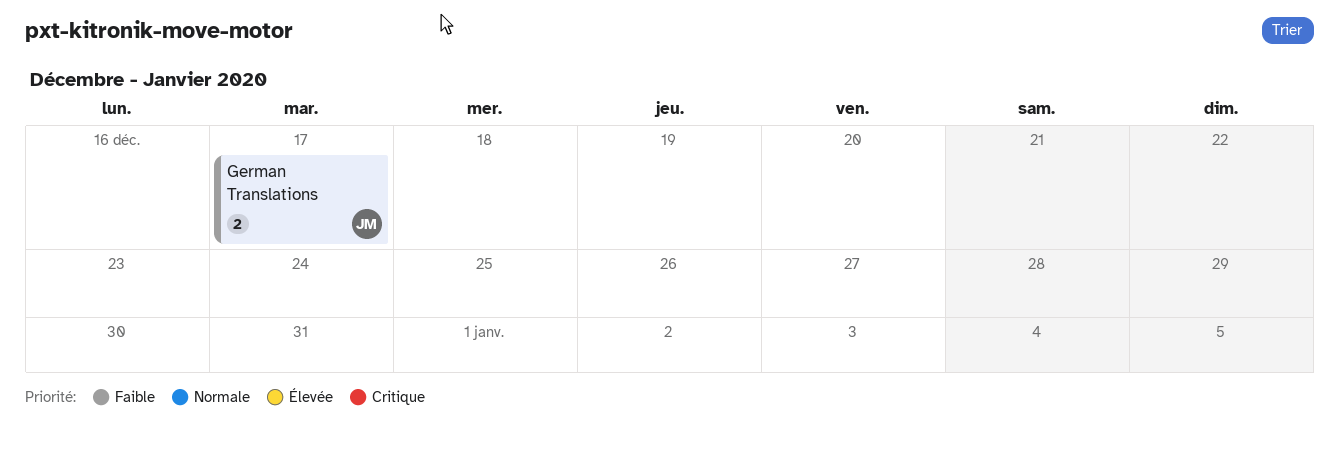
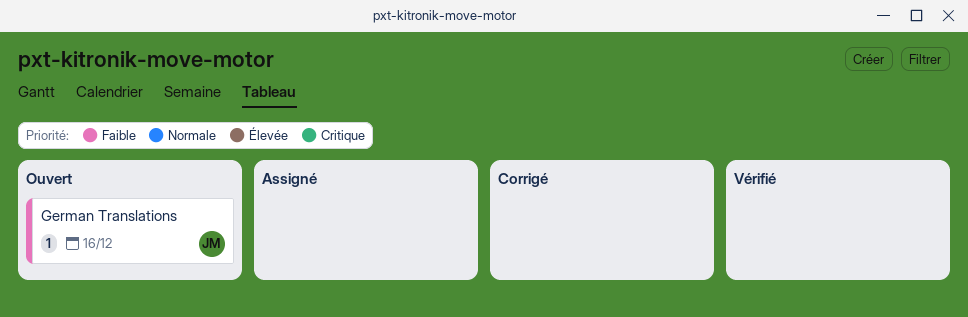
German Translations, estimate: 2 -> 1
German Translations, due: Dec 17 -> Dec 16

